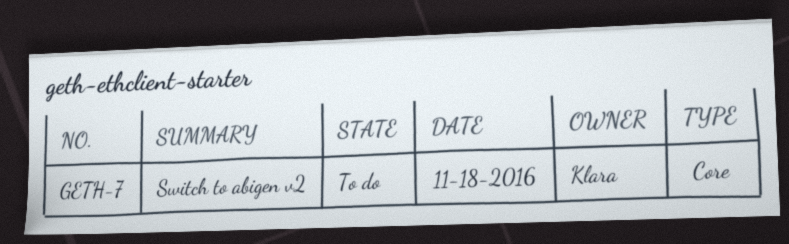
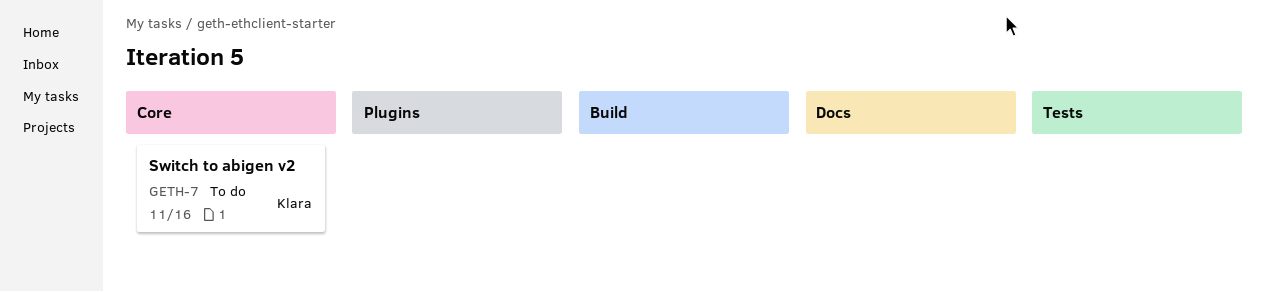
GETH-7, day: Nov 18 -> Nov 16

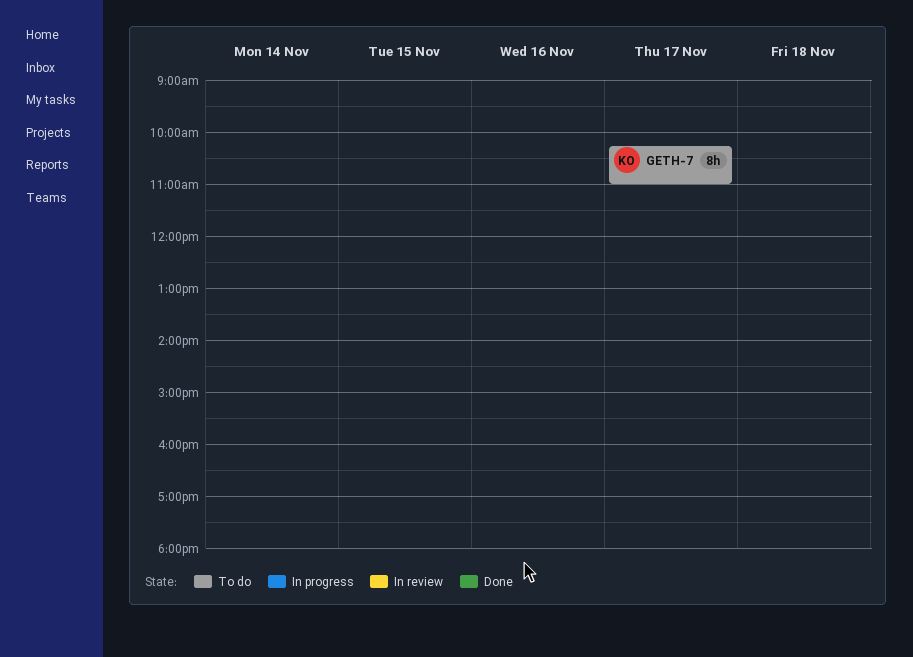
GETH-7, day: Nov 16 -> Nov 17

